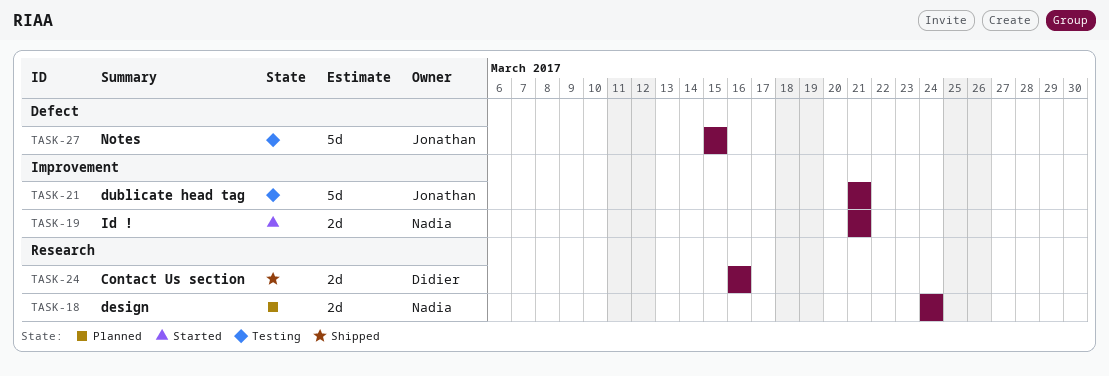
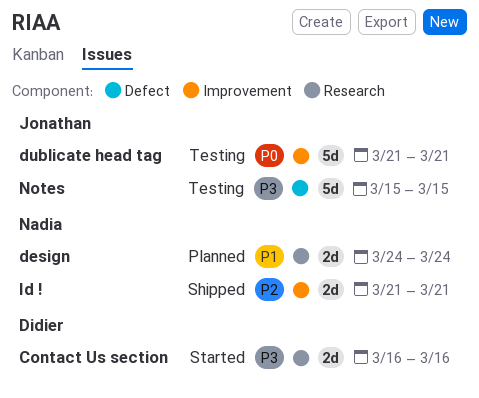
Contact Us section, status: Shipped -> Started
Id !, status: Started -> Shipped

